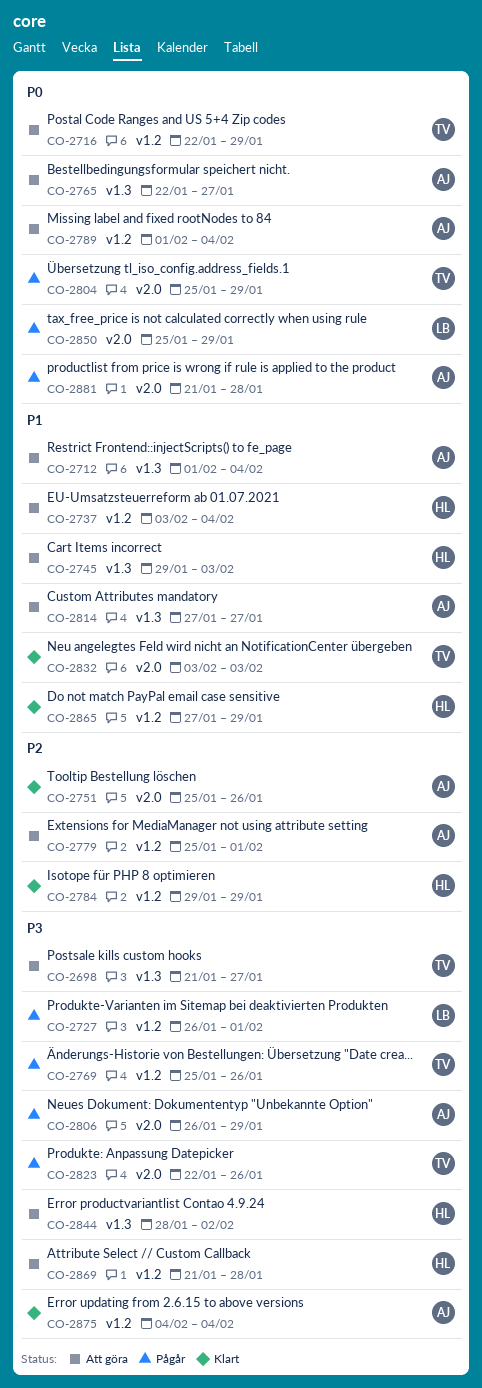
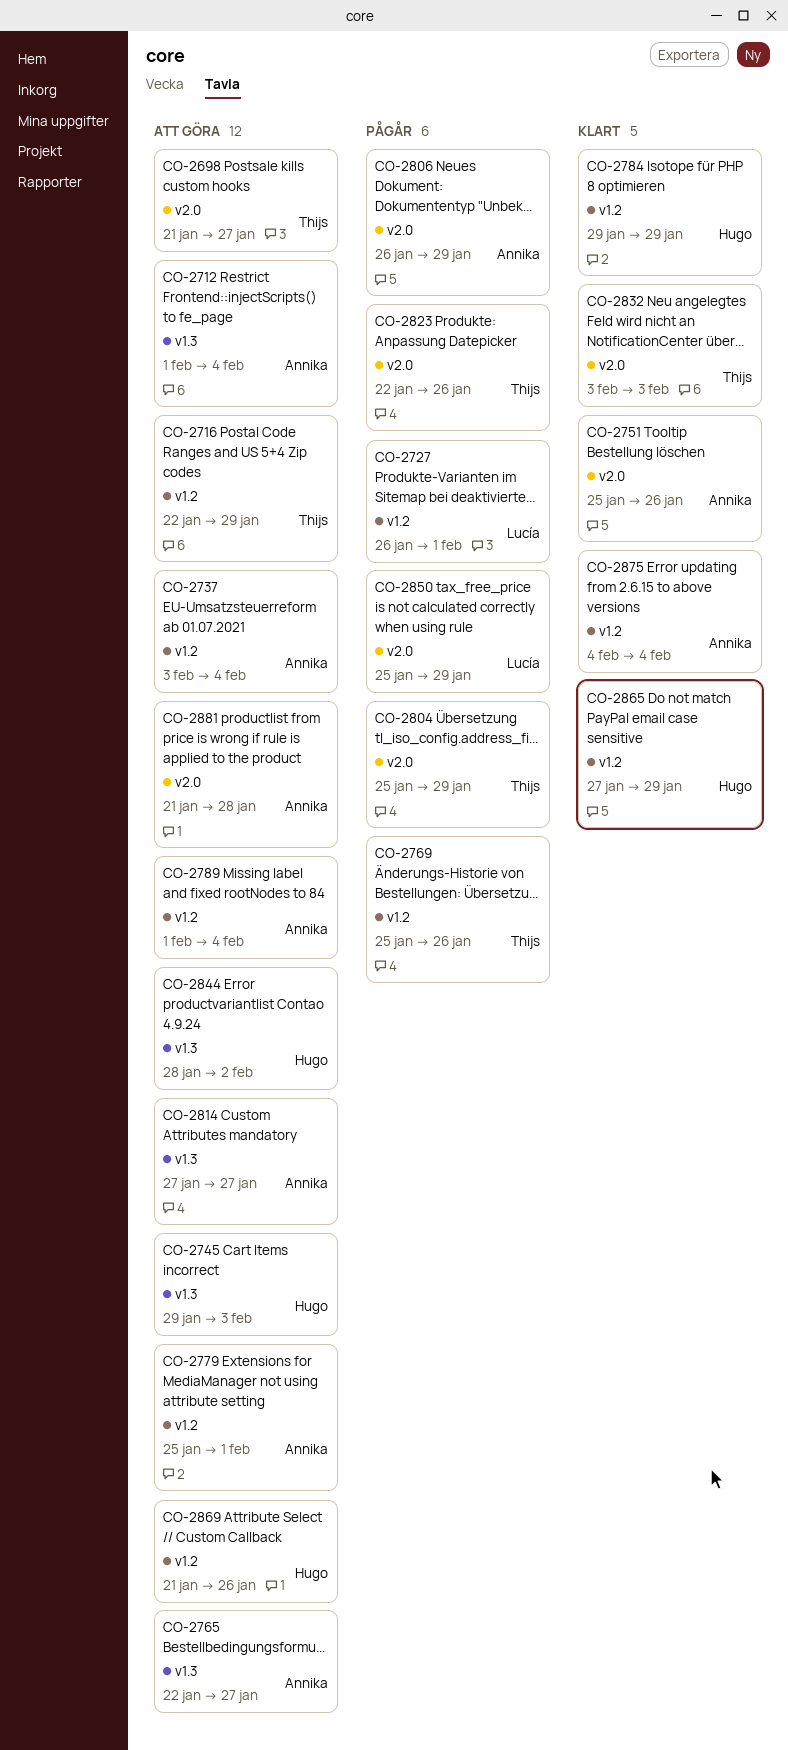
CO-2698, label: v1.3 -> v2.0
CO-2737, owner: Hugo -> Annika
CO-2869, due: Jan 28 -> Jan 26
CO-2881, status: Pågår -> Att göra

